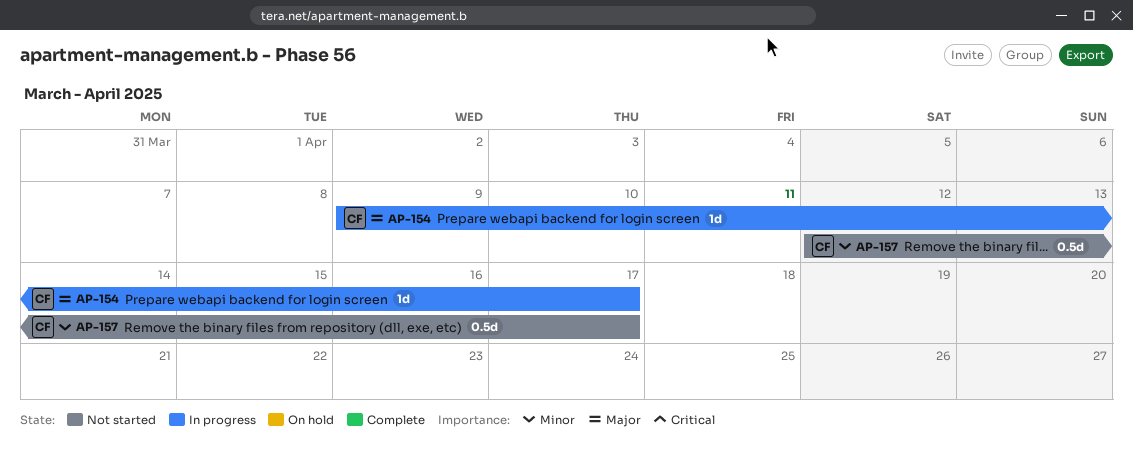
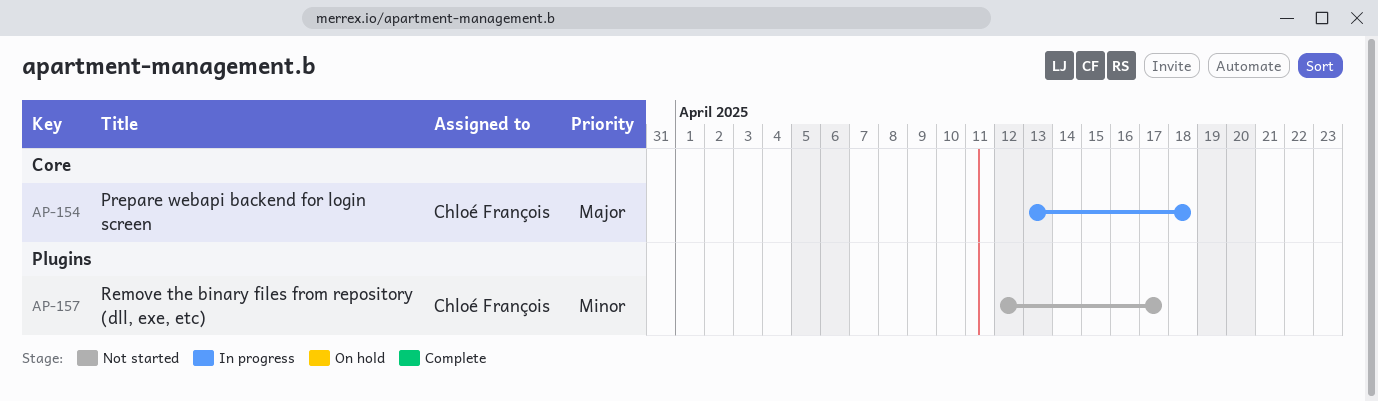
AP-154, start: Apr 9 -> Apr 13
AP-154, due: Apr 17 -> Apr 18

